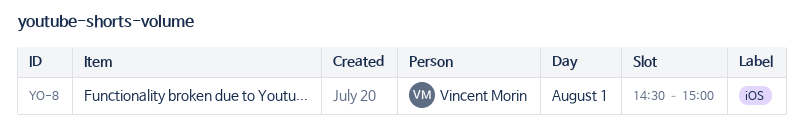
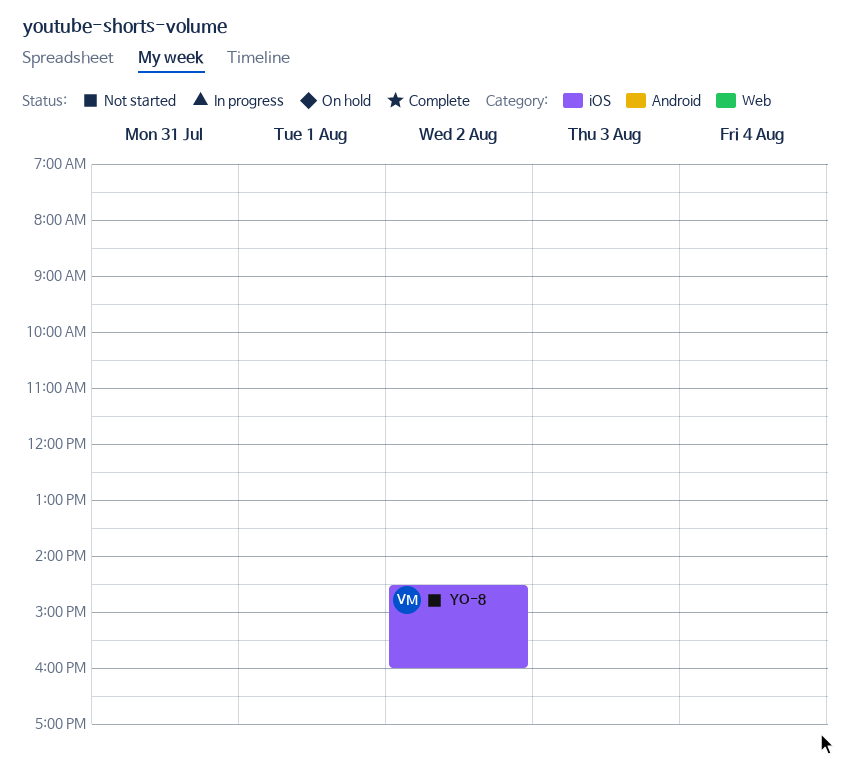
YO-8, day: Aug 1 -> Aug 2
YO-8, ends: 15:00 -> 16:00

